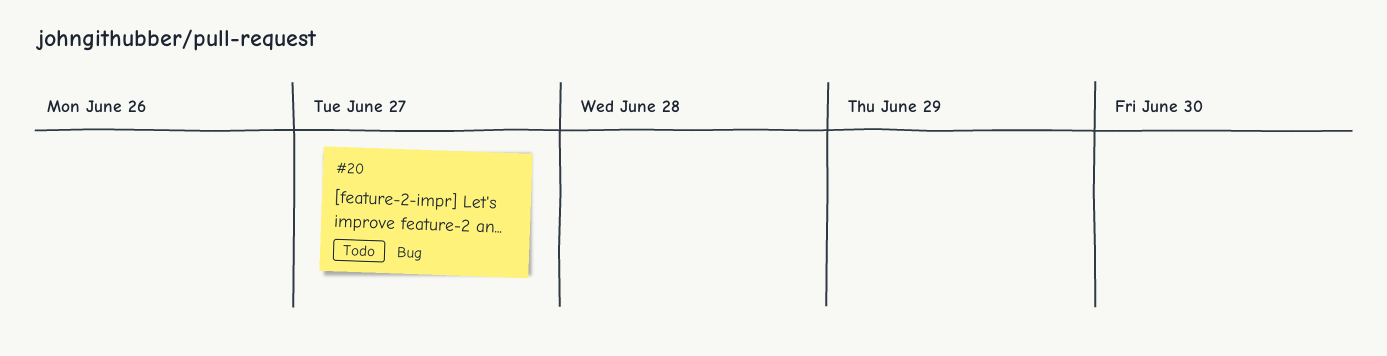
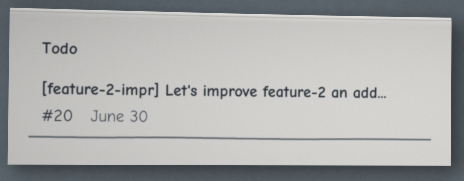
#20, due: Jun 27 -> Jun 30

